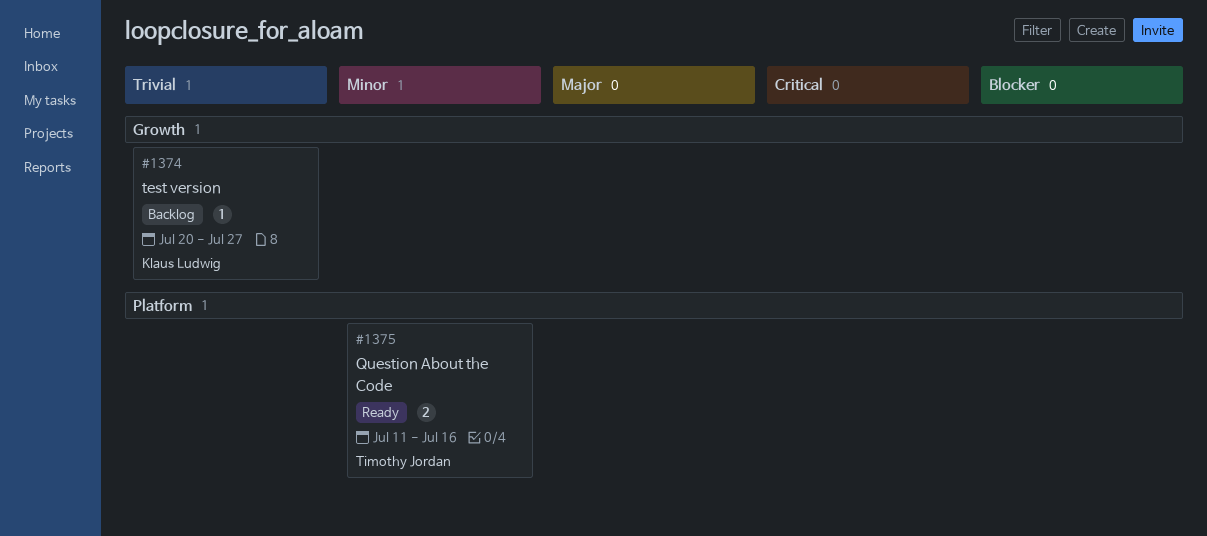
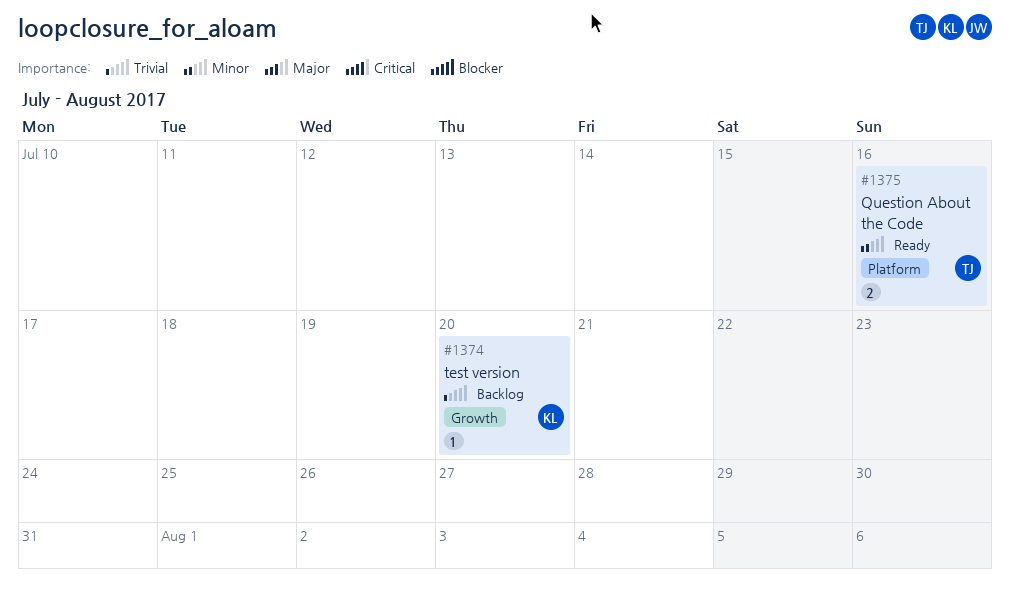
#1374, due: Jul 27 -> Jul 20

